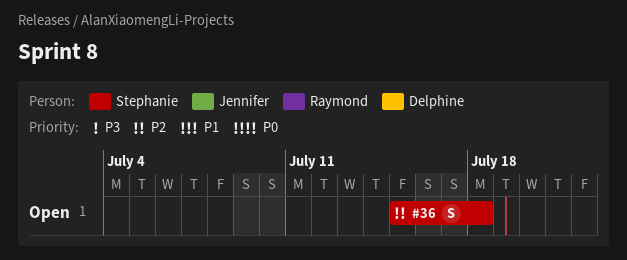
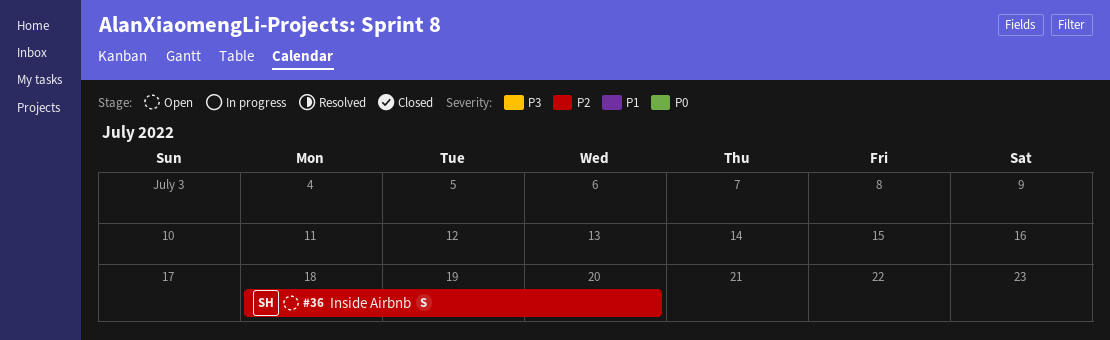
#36, start: Jul 15 -> Jul 18
#36, due: Jul 18 -> Jul 20

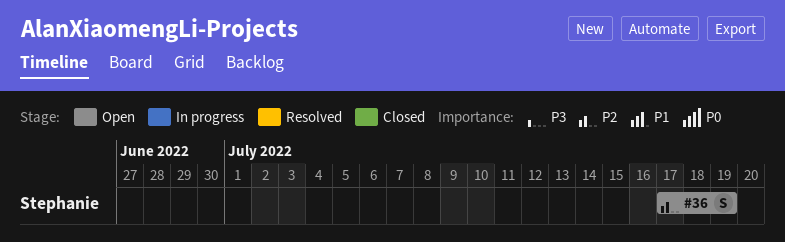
#36, start: Jul 18 -> Jul 17
#36, due: Jul 20 -> Jul 19

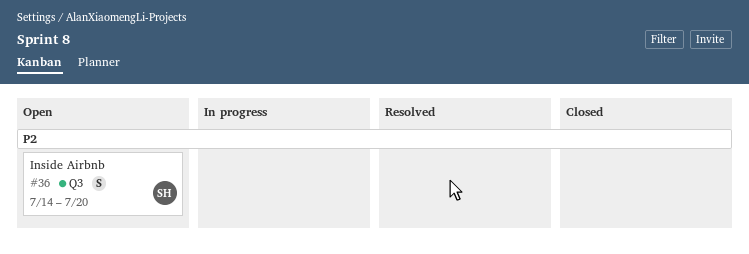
#36, start: Jul 17 -> Jul 14
#36, due: Jul 19 -> Jul 20

